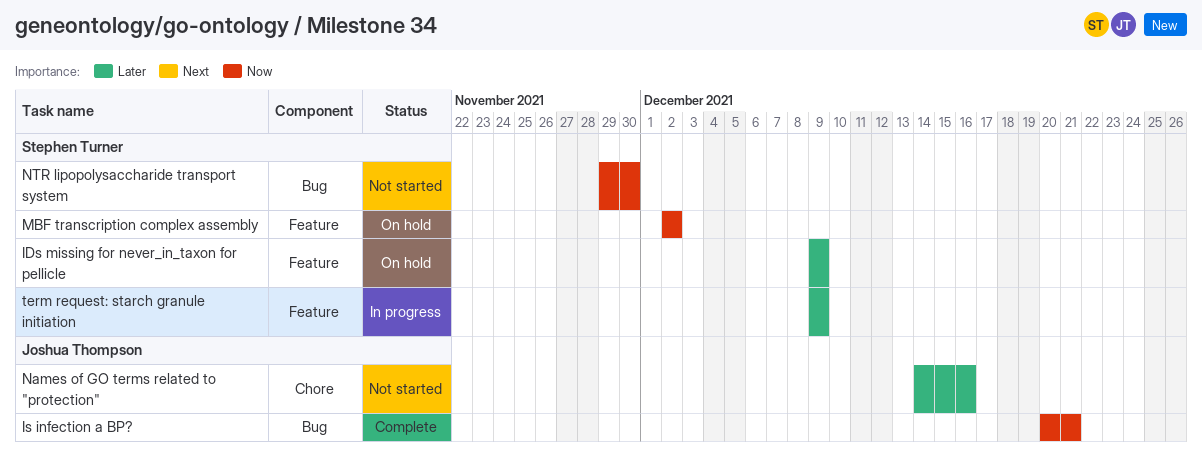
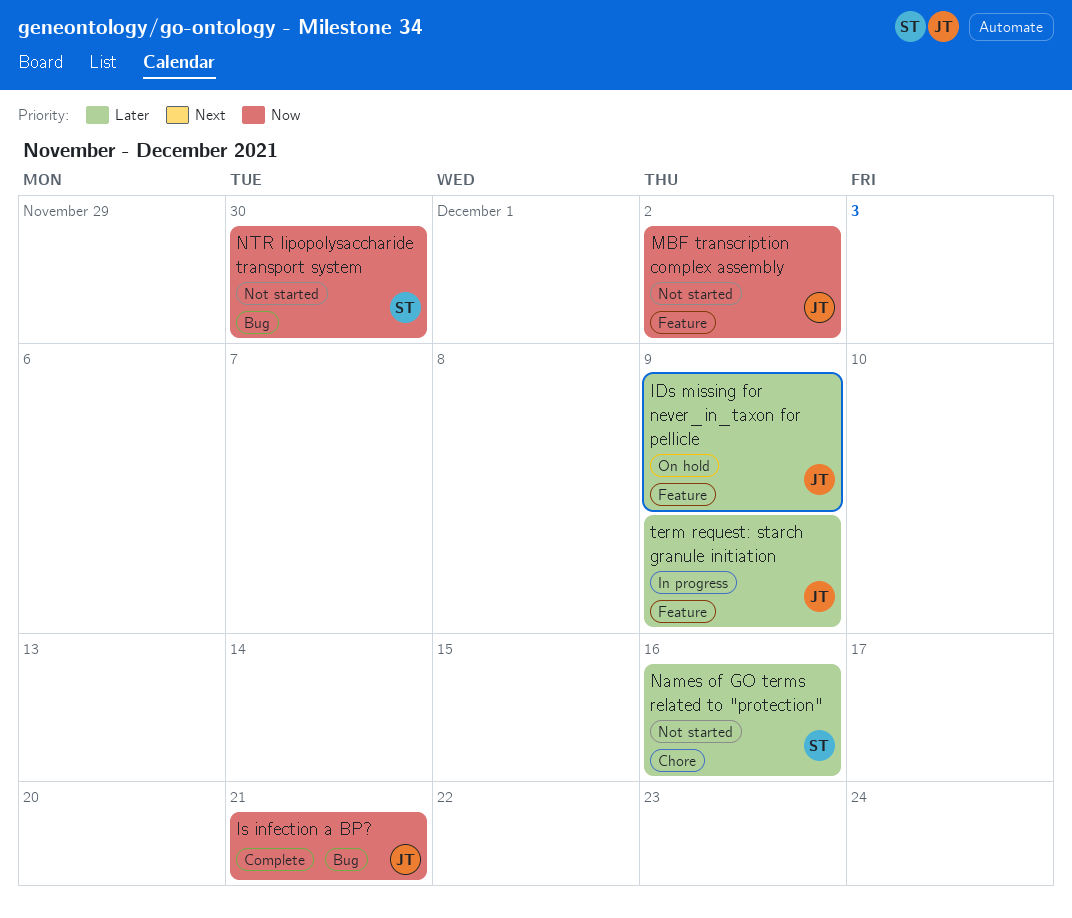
IDs missing for never_in_taxon for pellicle, owner: Stephen Turner -> Joshua Thompson
MBF transcription complex assembly, status: On hold -> Not started
MBF transcription complex assembly, owner: Stephen Turner -> Joshua Thompson
Names of GO terms related to "protection", owner: Joshua Thompson -> Stephen Turner
term request: starch granule initiation, owner: Stephen Turner -> Joshua Thompson

